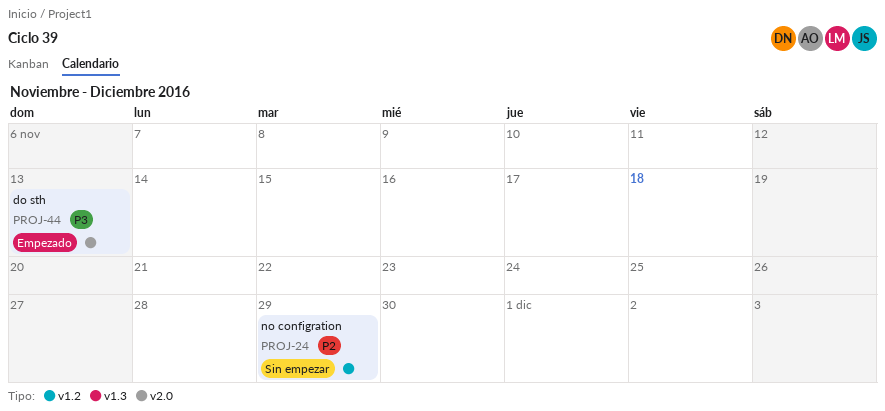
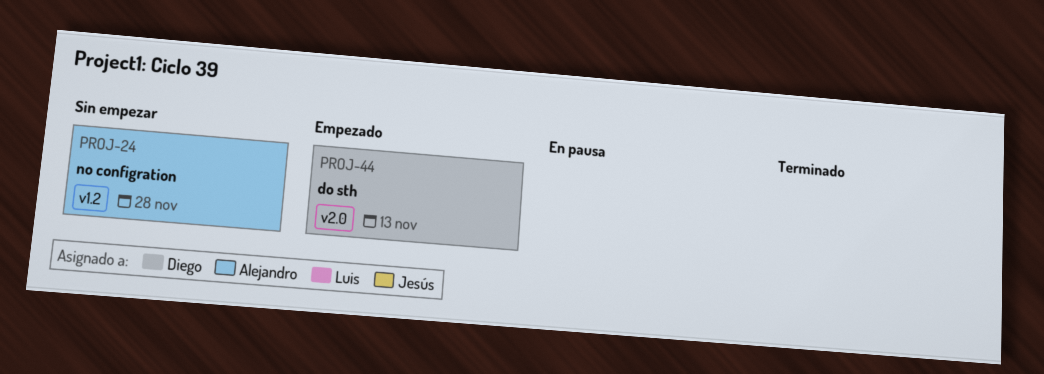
PROJ-24, due: Nov 29 -> Nov 28

